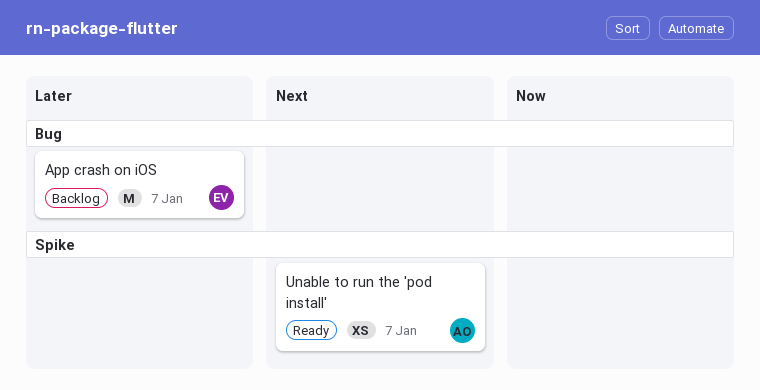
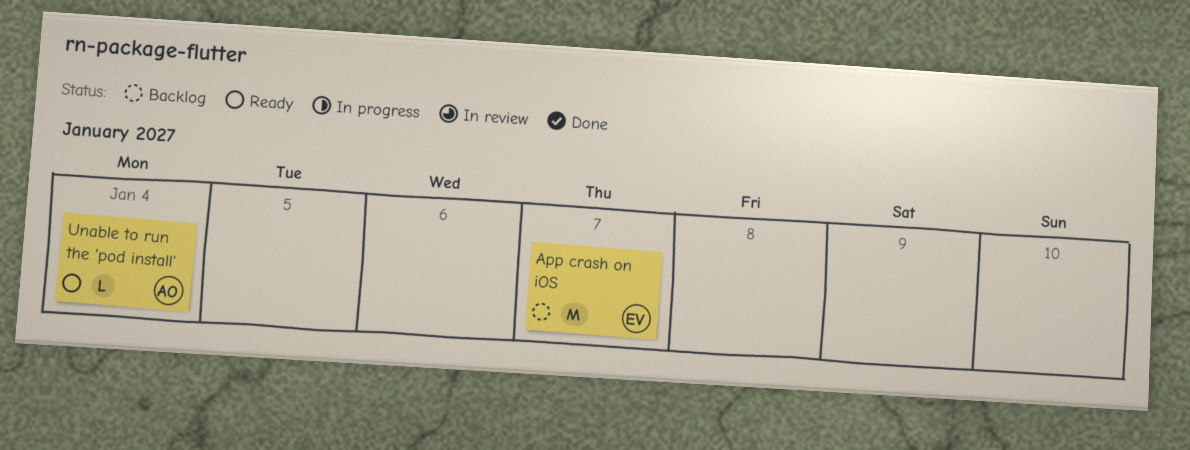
Unable to run the 'pod install', estimate: XS -> L
Unable to run the 'pod install', due: Jan 7 -> Jan 4

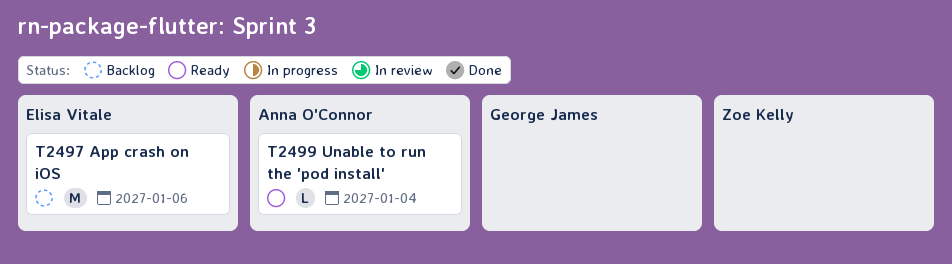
App crash on iOS, due: Jan 7 -> Jan 6

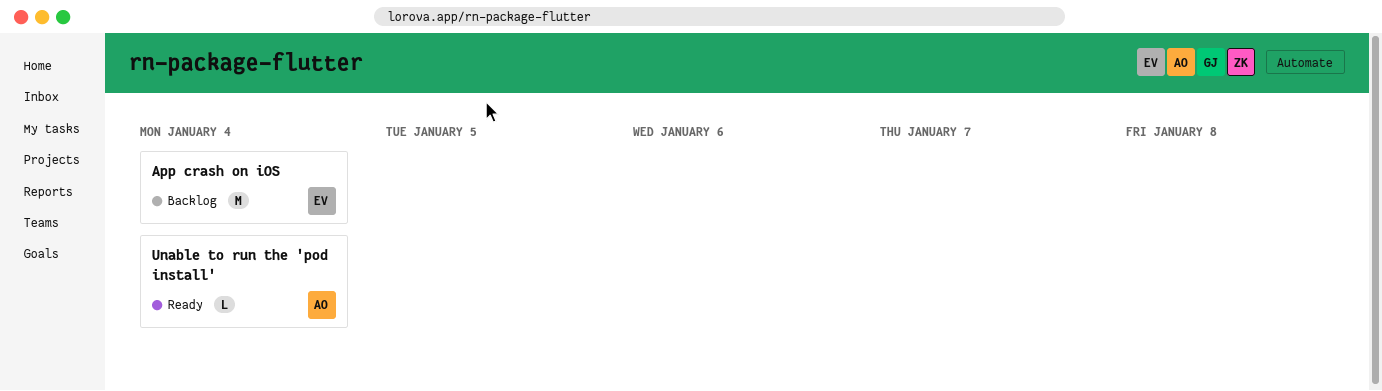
App crash on iOS, due: Jan 6 -> Jan 4

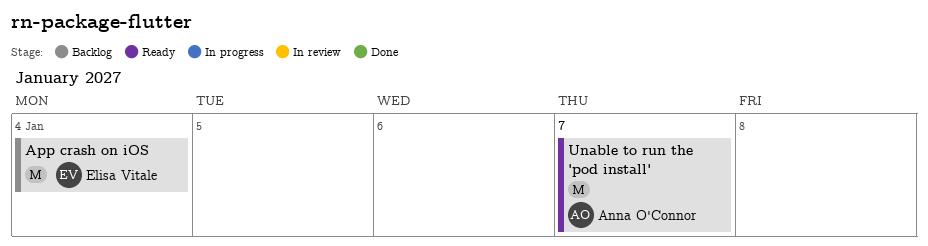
Unable to run the 'pod install', estimate: L -> M
Unable to run the 'pod install', due: Jan 4 -> Jan 7

